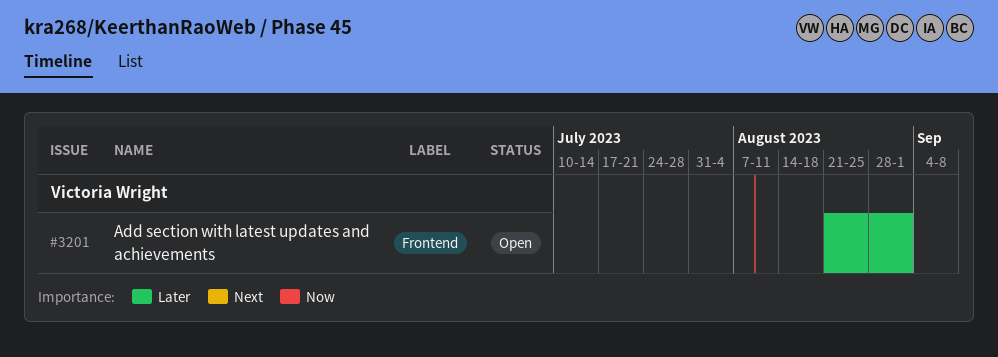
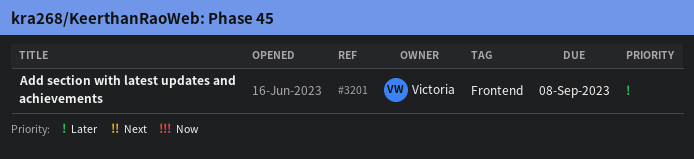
#3201, due: Sep 1 -> Sep 8

